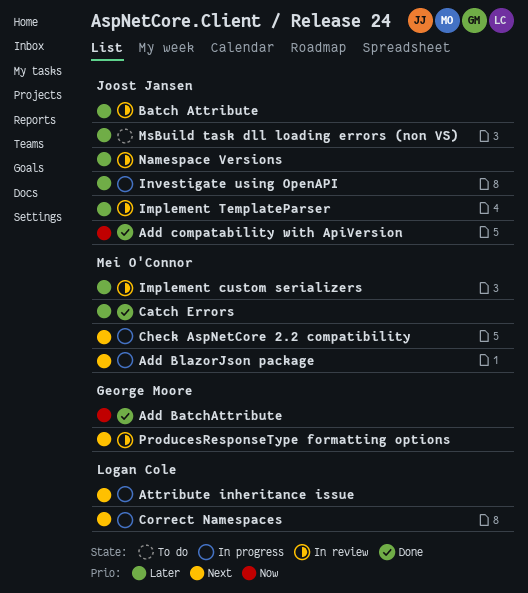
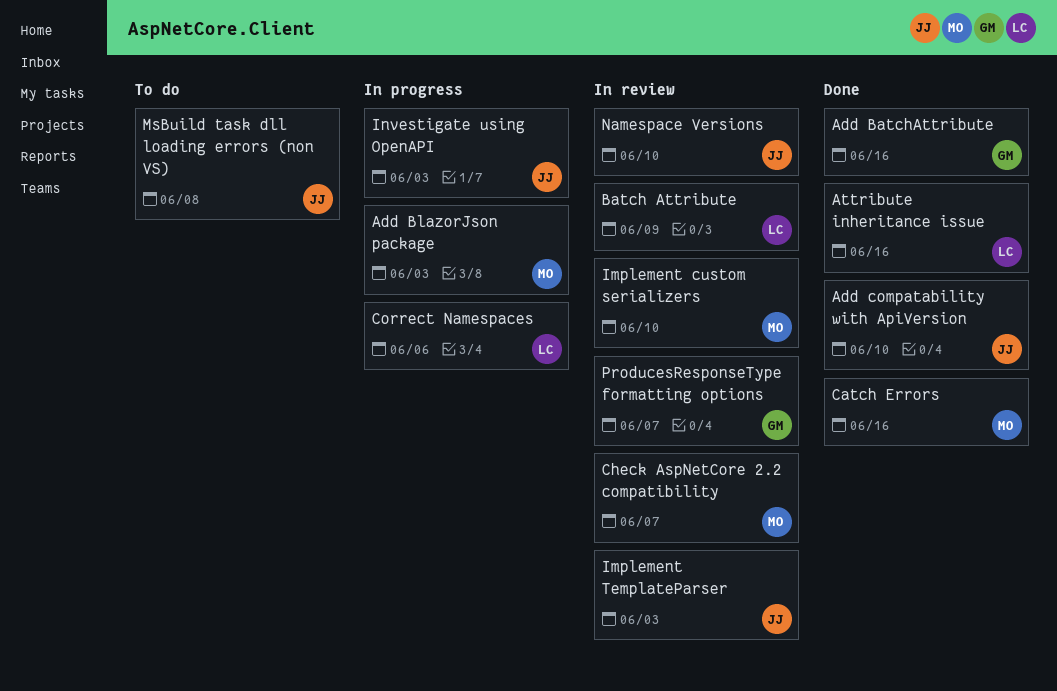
Attribute inheritance issue, status: In progress -> Done
Batch Attribute, owner: Joost Jansen -> Logan Cole
Check AspNetCore 2.2 compatibility, status: In progress -> In review

